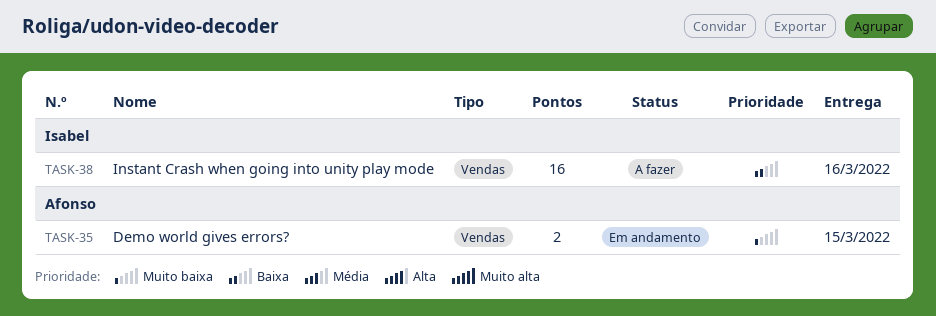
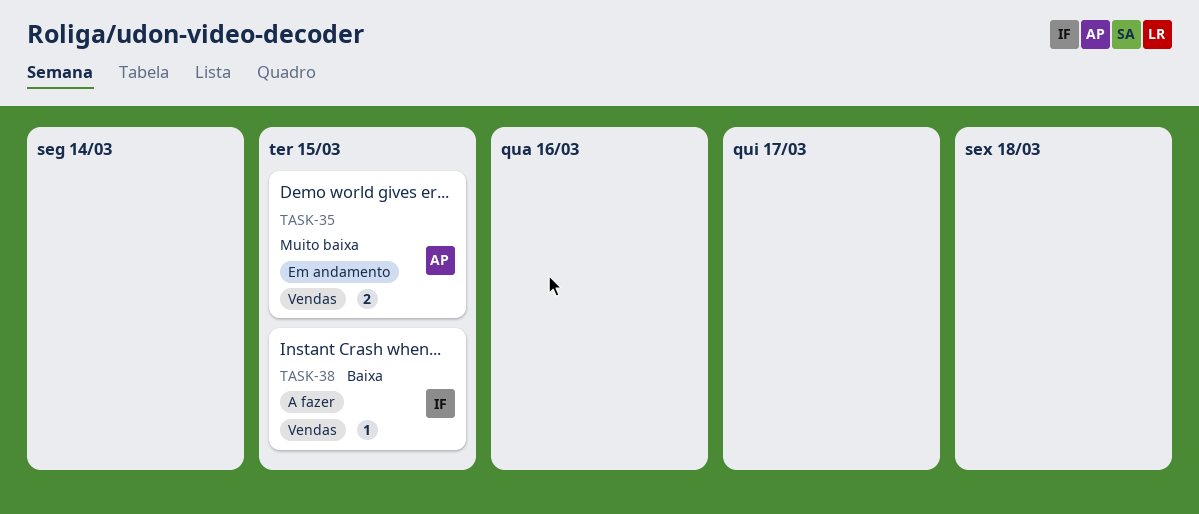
TASK-38, estimate: 16 -> 1
TASK-38, due: Mar 16 -> Mar 15

